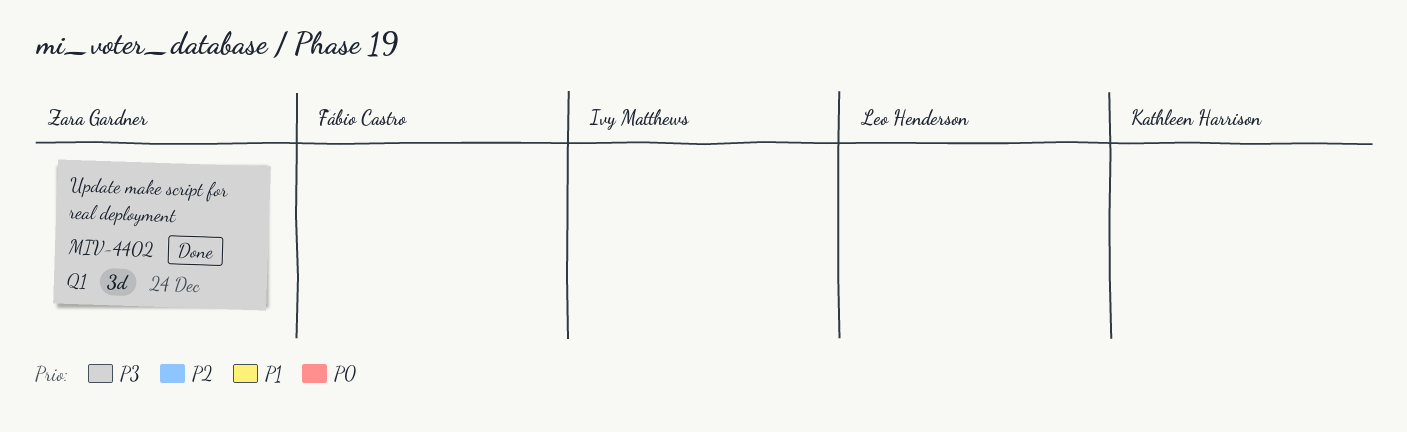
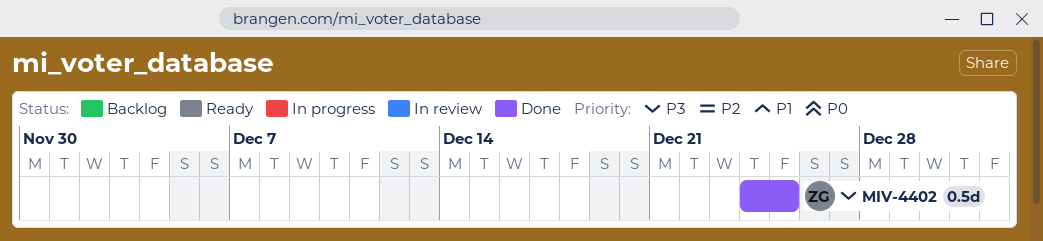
MIV-4402, estimate: 3d -> 0.5d
MIV-4402, due: Dec 24 -> Dec 25

